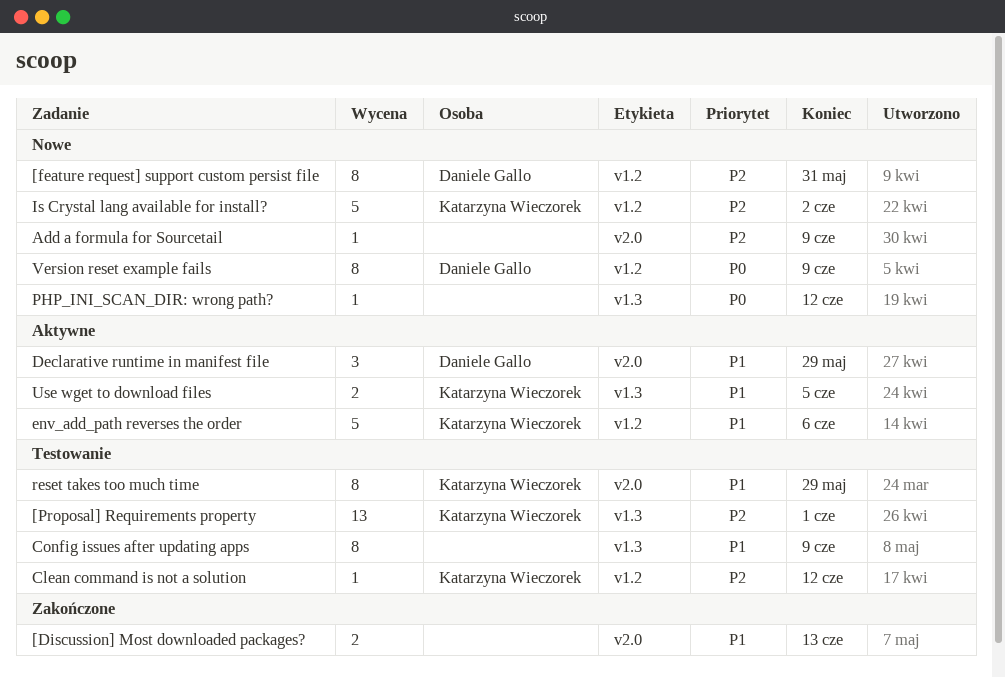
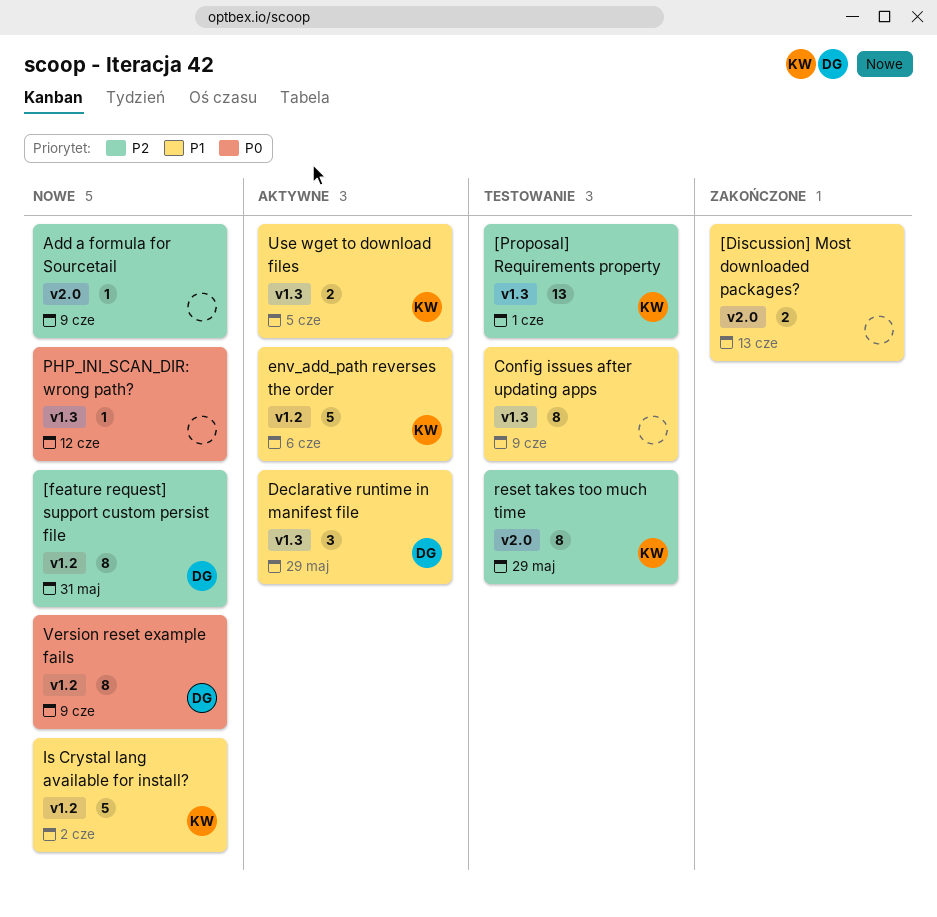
Clean command is not a solution: present -> none
Declarative runtime in manifest file, label: v2.0 -> v1.3
Is Crystal lang available for install?, priority: P2 -> P1
reset takes too much time, priority: P1 -> P2

